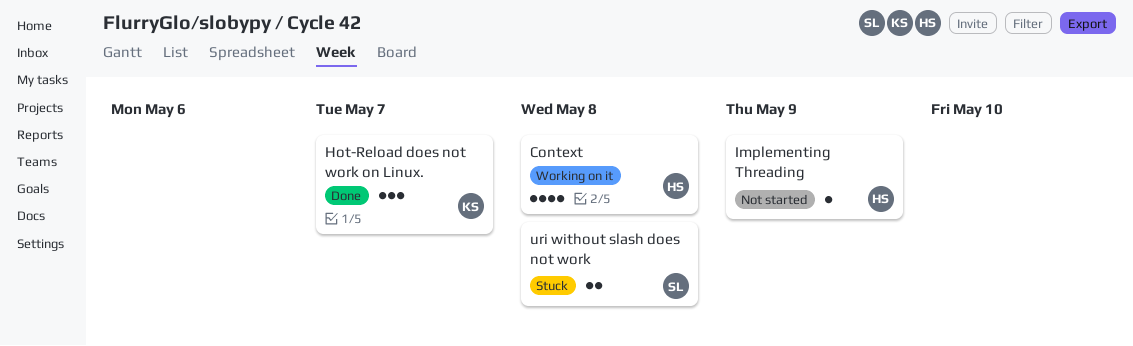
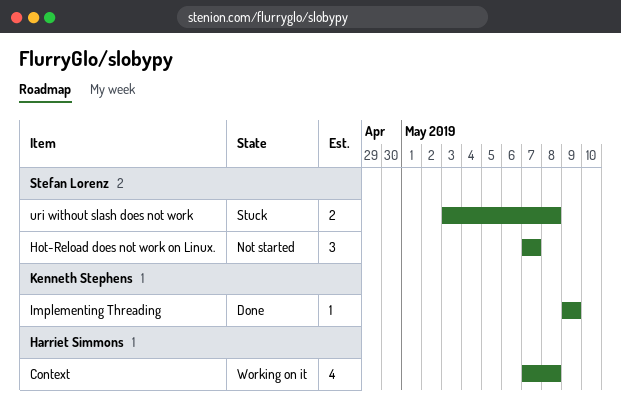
Hot-Reload does not work on Linux., status: Done -> Not started
Hot-Reload does not work on Linux., owner: Kenneth Stephens -> Stefan Lorenz
Implementing Threading, status: Not started -> Done
Implementing Threading, owner: Harriet Simmons -> Kenneth Stephens

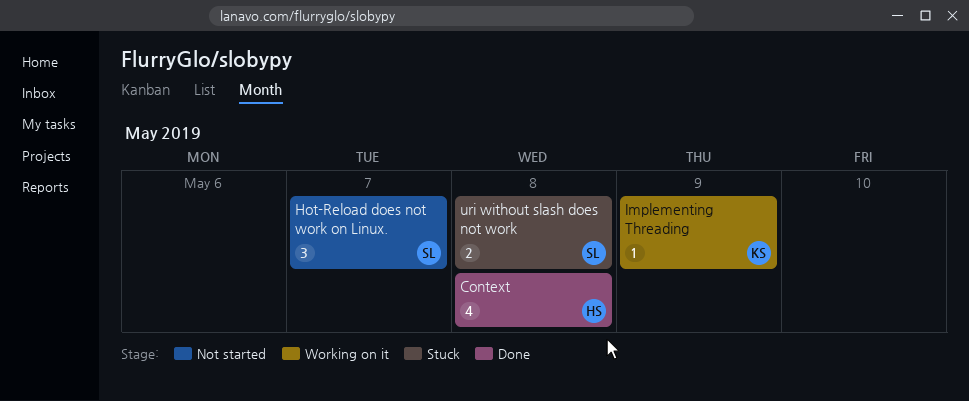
Context, status: Working on it -> Done
Implementing Threading, status: Done -> Working on it

